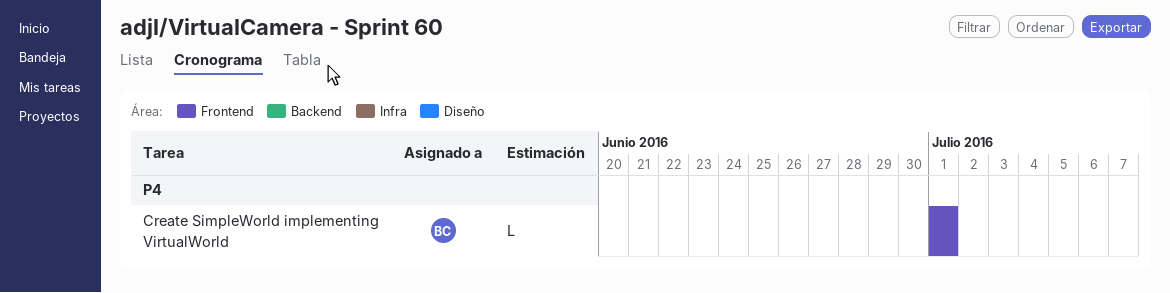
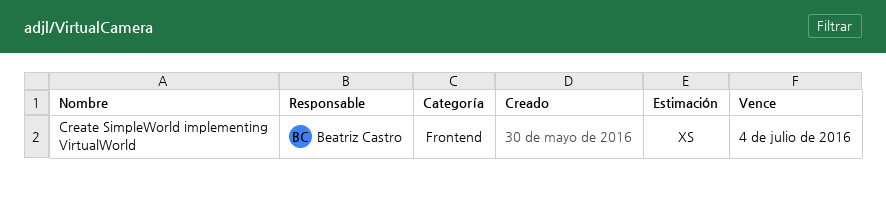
Create SimpleWorld implementing VirtualWorld, estimate: L -> XS
Create SimpleWorld implementing VirtualWorld, due: Jul 1 -> Jul 4

